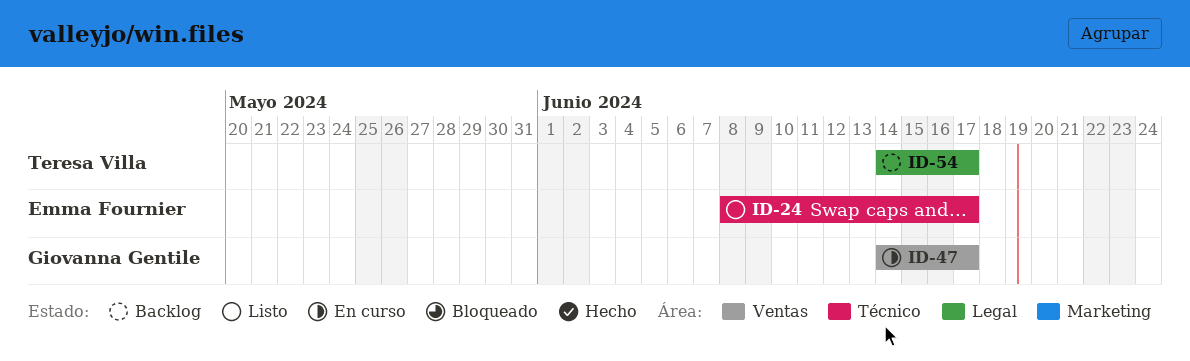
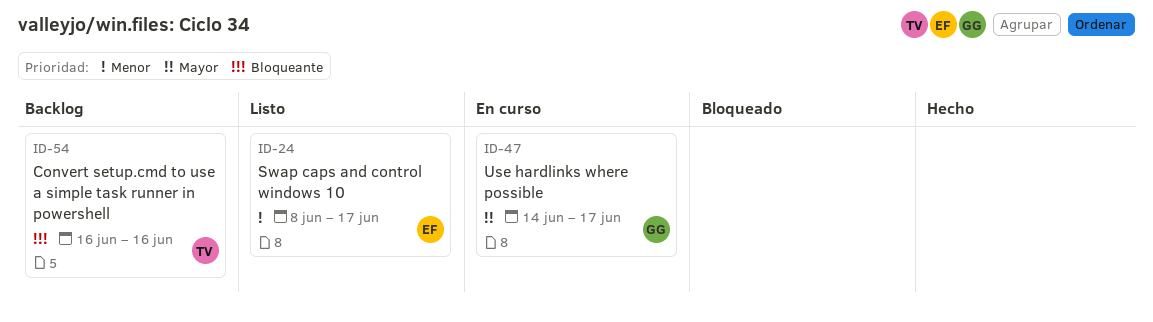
ID-54, start: Jun 14 -> Jun 16
ID-54, due: Jun 17 -> Jun 16

